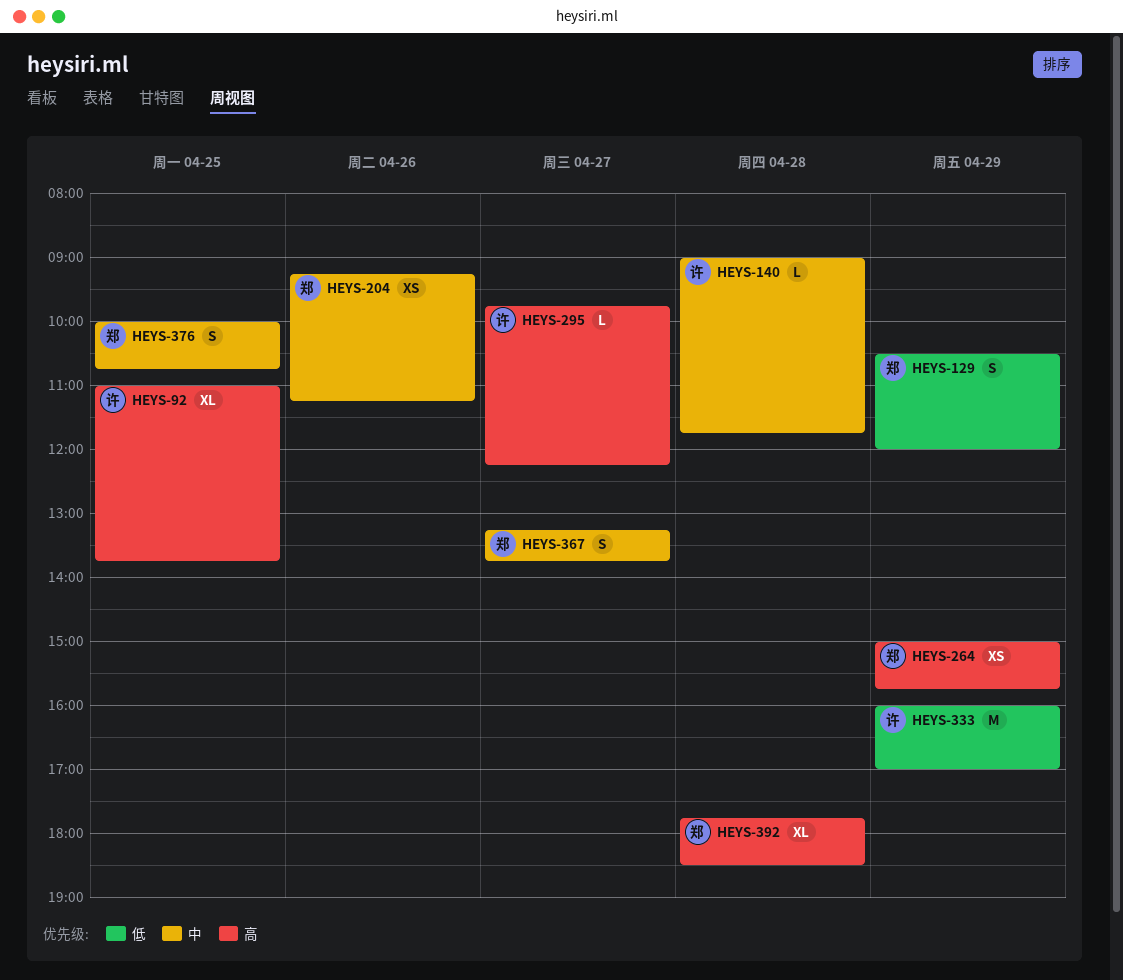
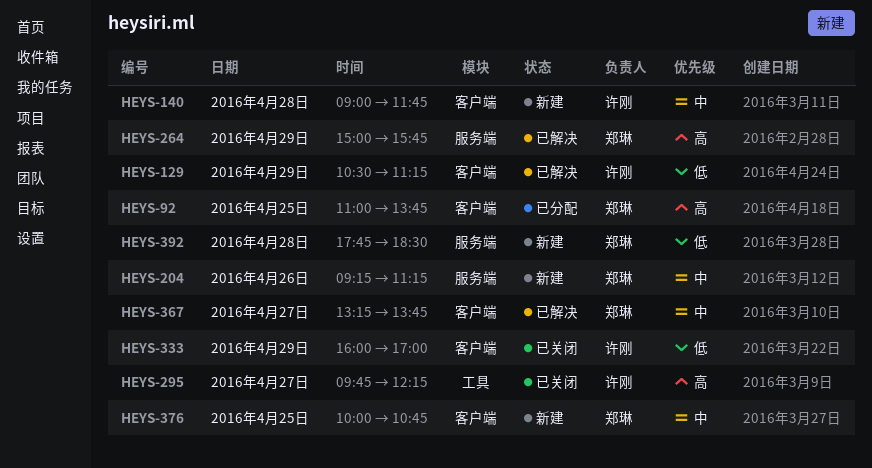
HEYS-92, owner: 许刚 -> 郑琳
HEYS-129, owner: 郑琳 -> 许刚
HEYS-129, ends: 12:00 -> 11:15
HEYS-392, priority: 高 -> 低

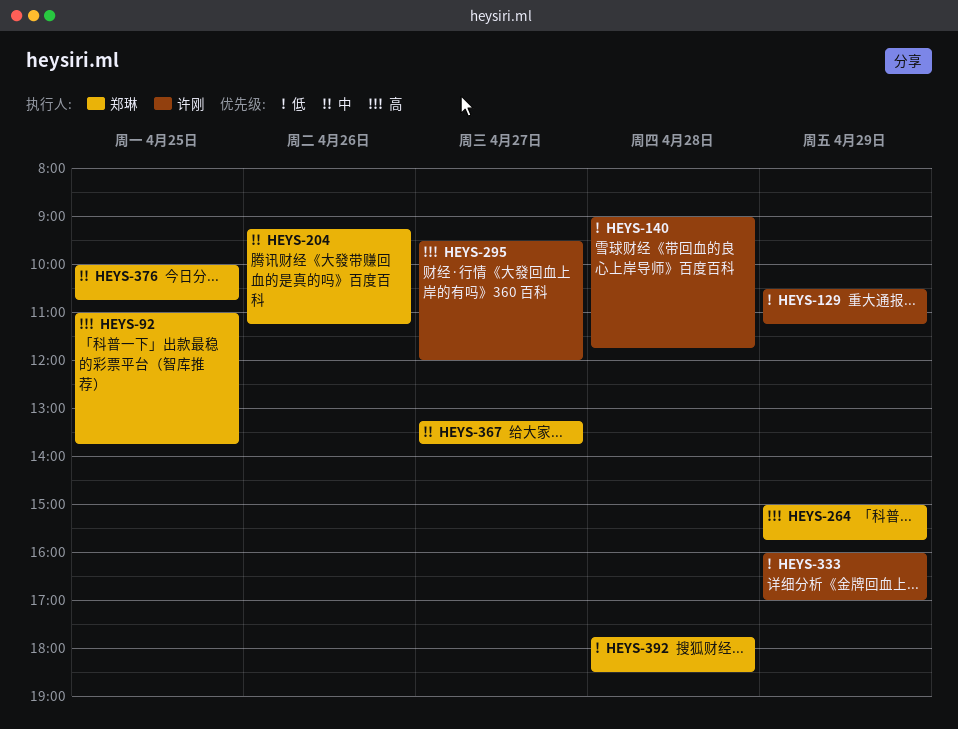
HEYS-140, priority: 中 -> 低
HEYS-295, begins: 09:45 -> 09:30
HEYS-295, ends: 12:15 -> 12:00

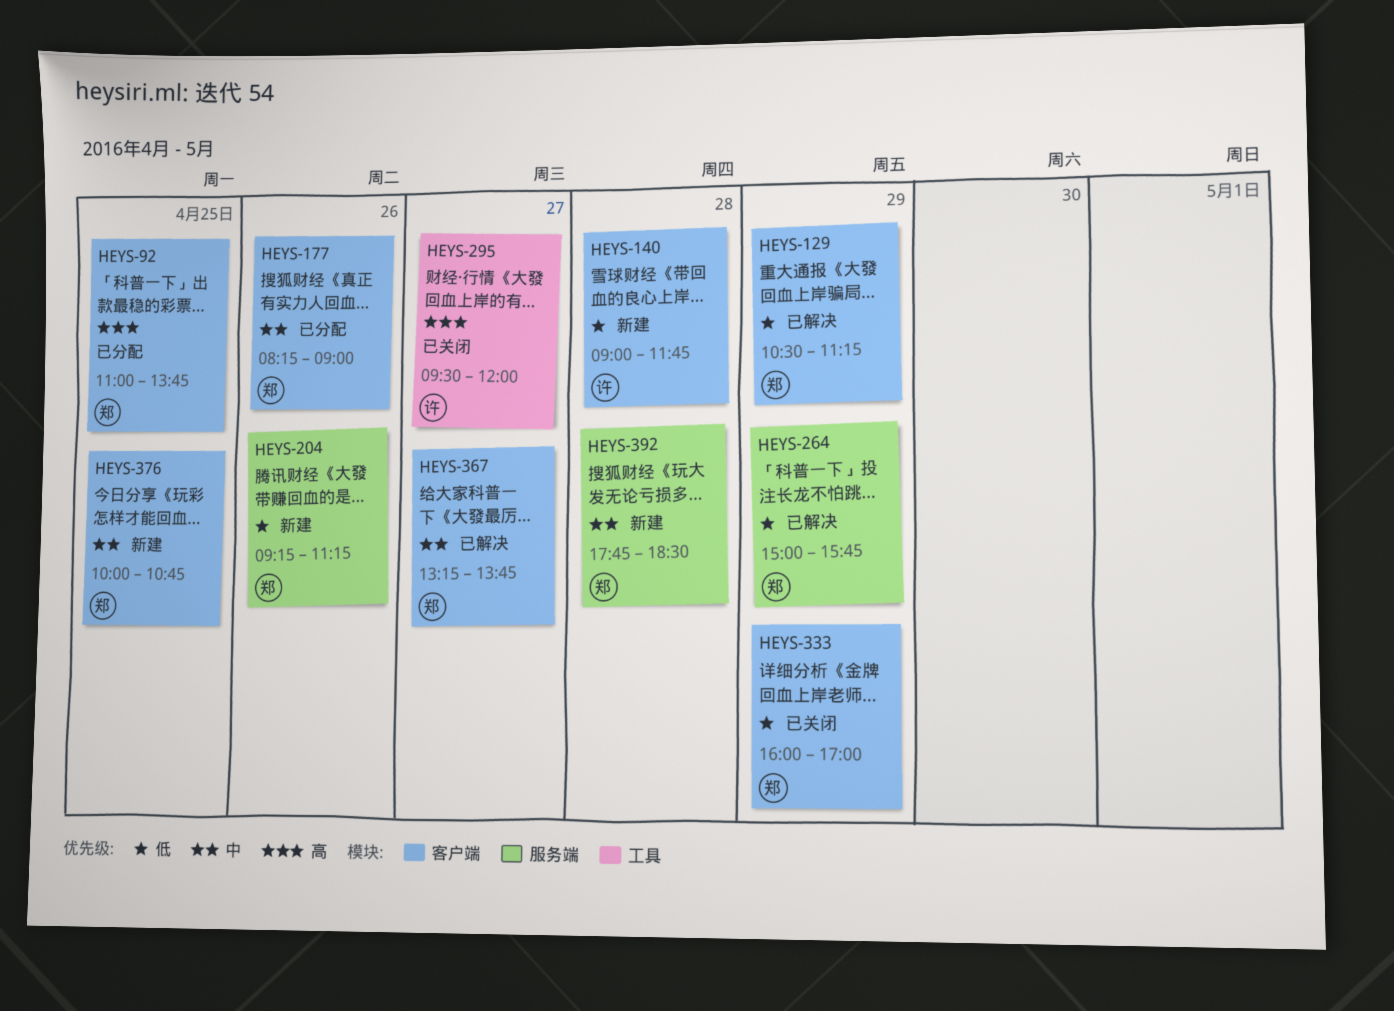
HEYS-129, owner: 许刚 -> 郑琳
HEYS-177: none -> present
HEYS-204, priority: 中 -> 低
HEYS-264, priority: 高 -> 低
HEYS-333, owner: 许刚 -> 郑琳
HEYS-392, priority: 低 -> 中

